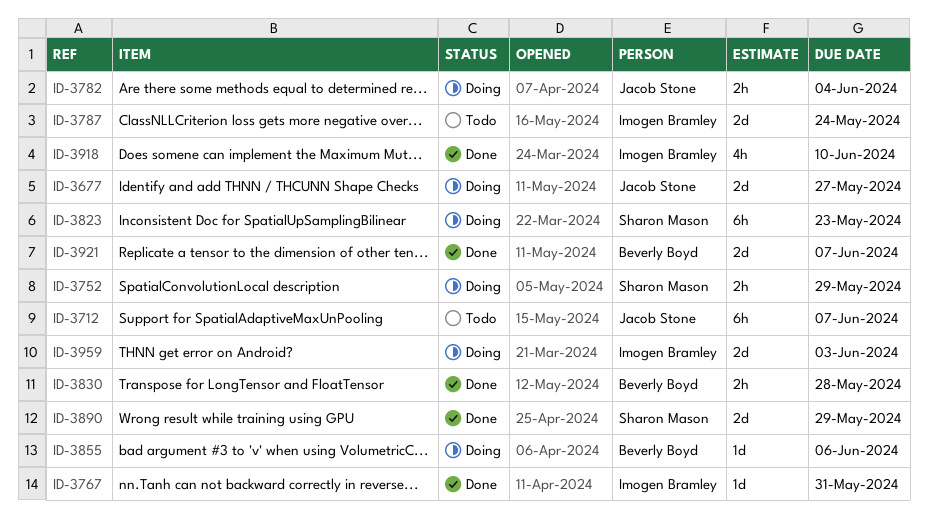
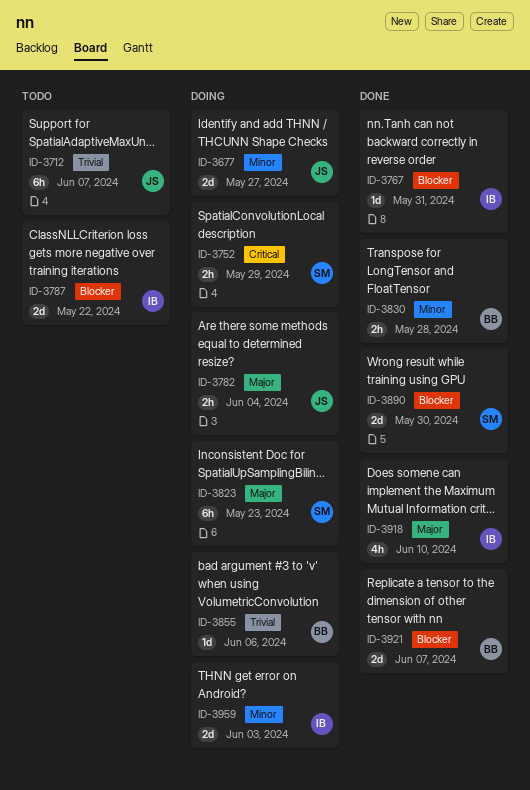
ID-3787, due: May 24 -> May 22
ID-3890, due: May 29 -> May 30

